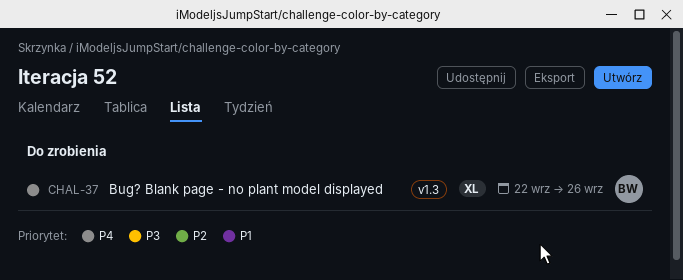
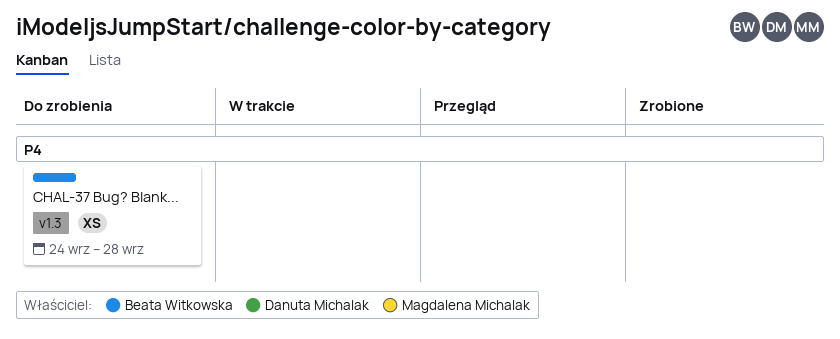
CHAL-37, estimate: XL -> XS
CHAL-37, start: Sep 22 -> Sep 24
CHAL-37, due: Sep 26 -> Sep 28

